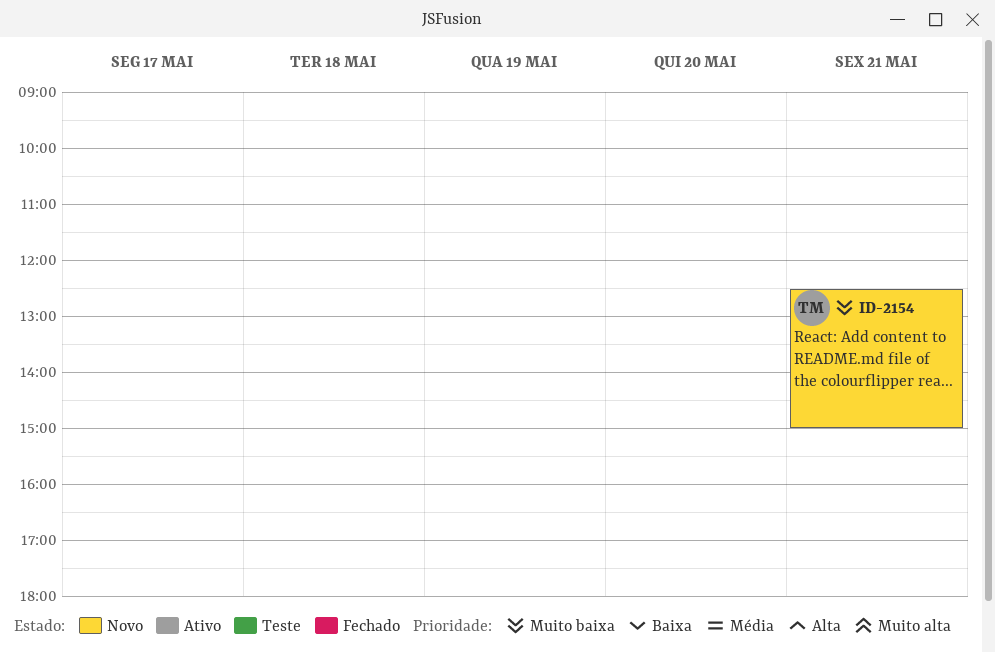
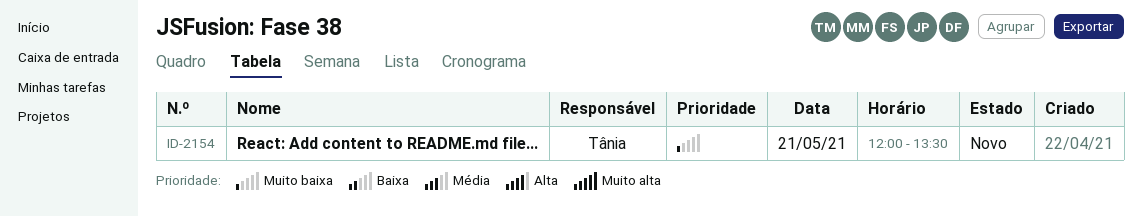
ID-2154, begins: 12:30 -> 12:00
ID-2154, ends: 15:00 -> 13:30

